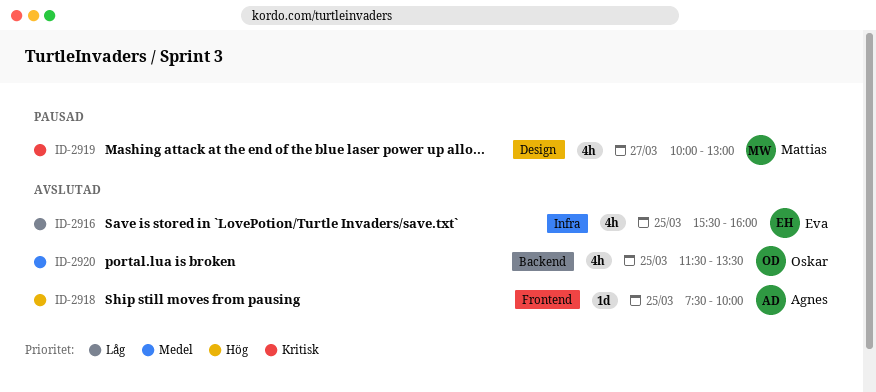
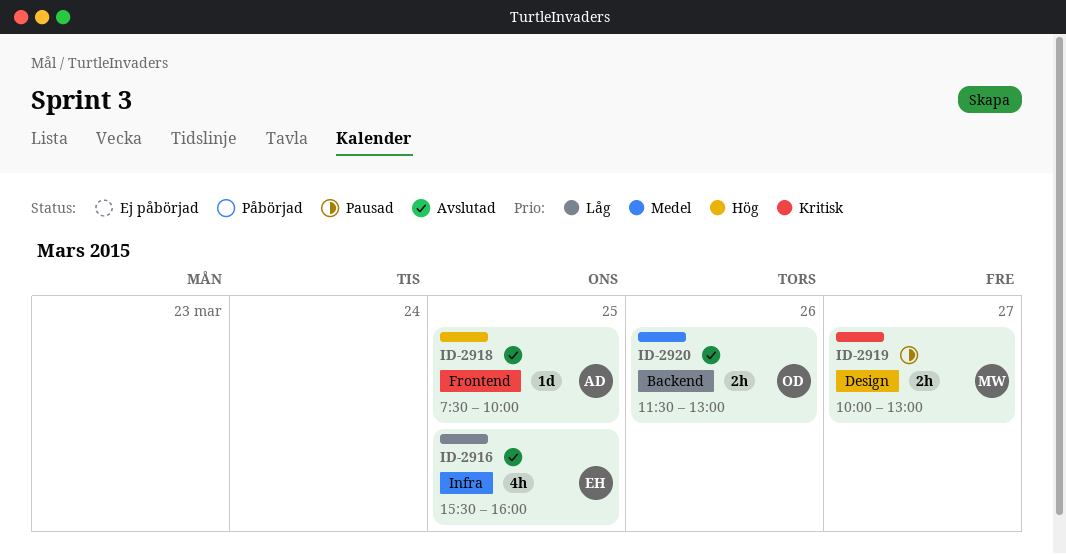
ID-2919, estimate: 4h -> 2h
ID-2920, estimate: 4h -> 2h
ID-2920, day: Mar 25 -> Mar 26
ID-2920, ends: 13:30 -> 13:00

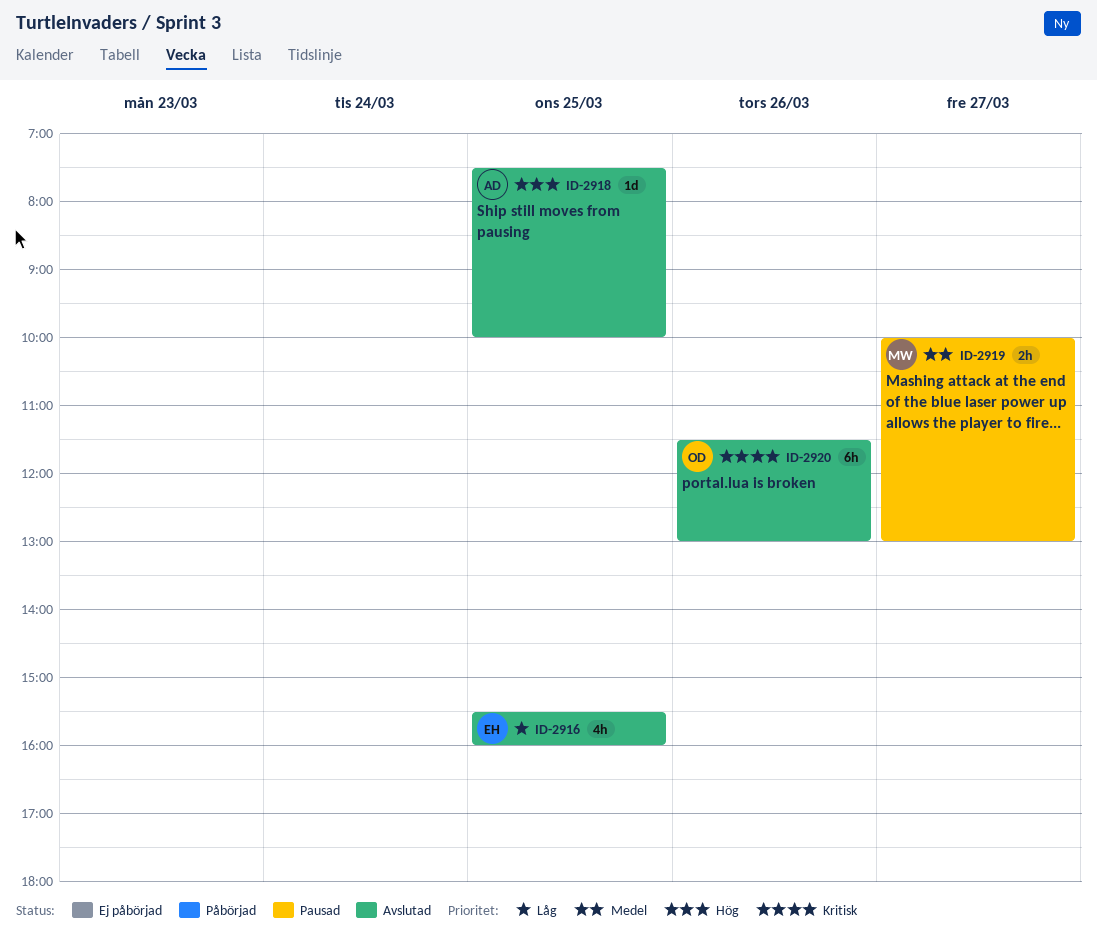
ID-2919, priority: Kritisk -> Medel
ID-2920, priority: Medel -> Kritisk
ID-2920, estimate: 2h -> 6h

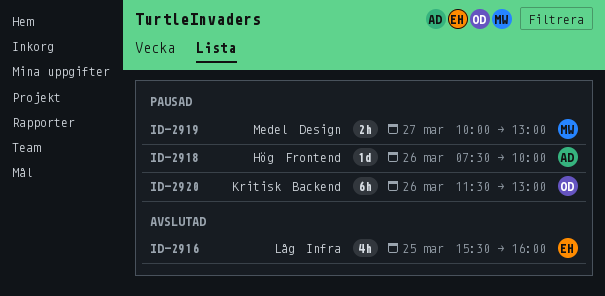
ID-2918, status: Avslutad -> Pausad
ID-2918, day: Mar 25 -> Mar 26
ID-2920, status: Avslutad -> Pausad

